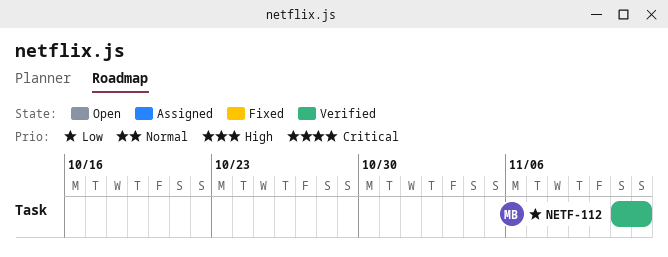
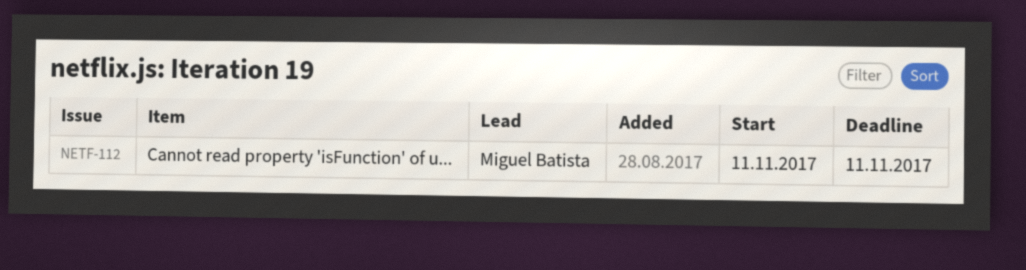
NETF-112, due: Nov 12 -> Nov 11

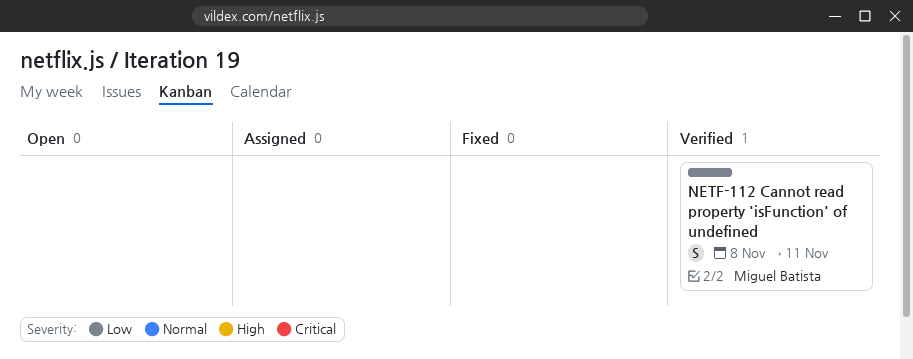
NETF-112, start: Nov 11 -> Nov 8

